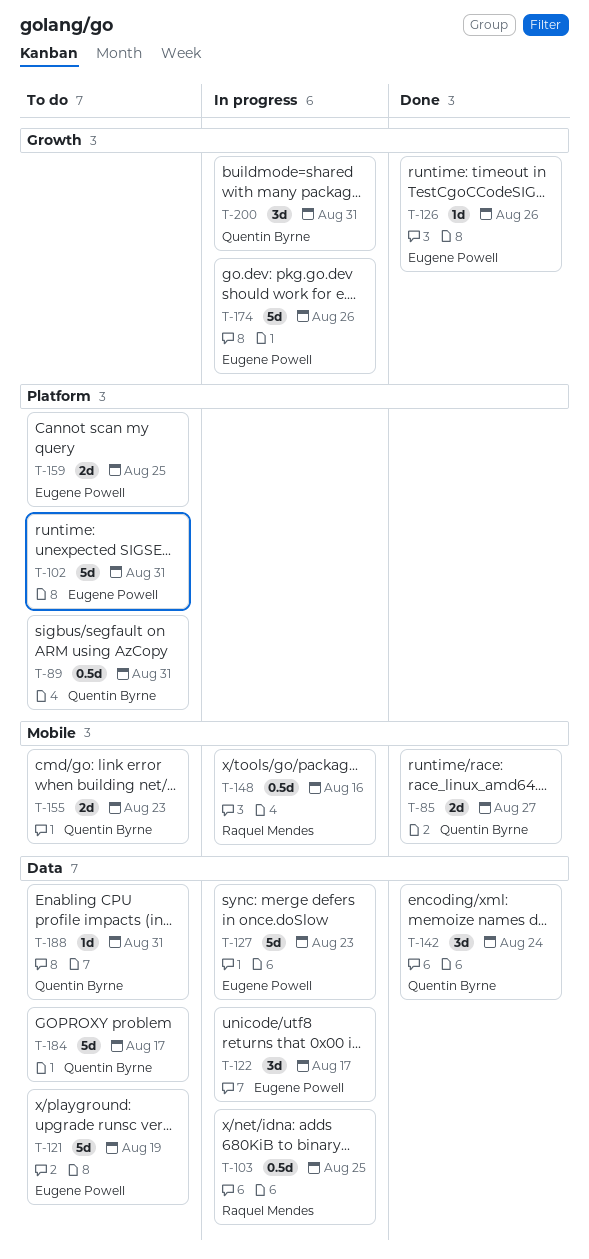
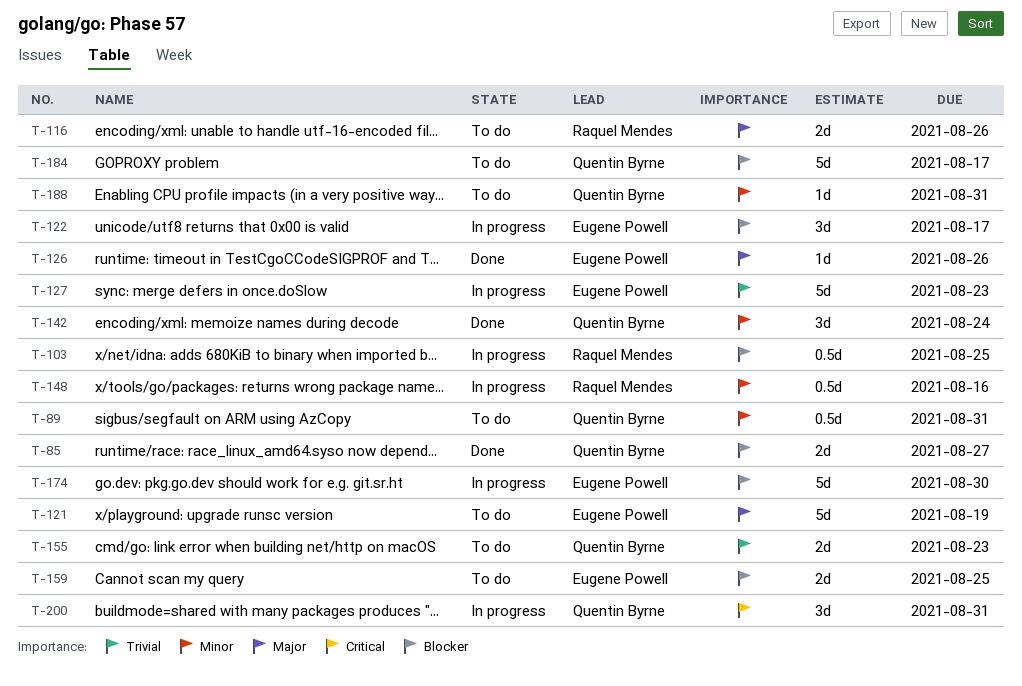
T-102: present -> none
T-116: none -> present
T-174, due: Aug 26 -> Aug 30

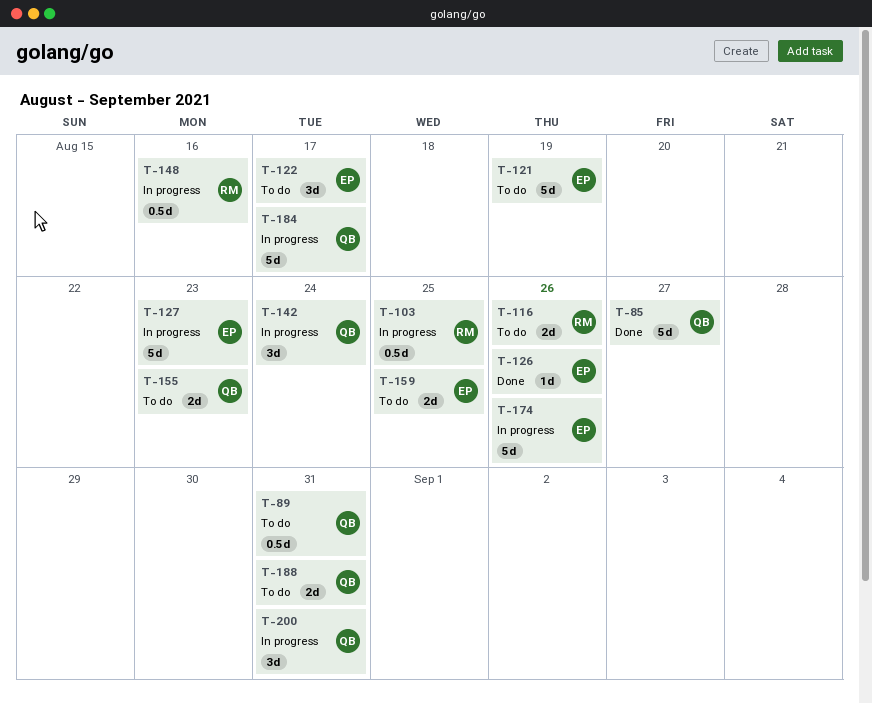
T-85, estimate: 2d -> 5d
T-122, status: In progress -> To do
T-142, status: Done -> In progress
T-174, due: Aug 30 -> Aug 26
T-184, status: To do -> In progress
T-188, estimate: 1d -> 2d

